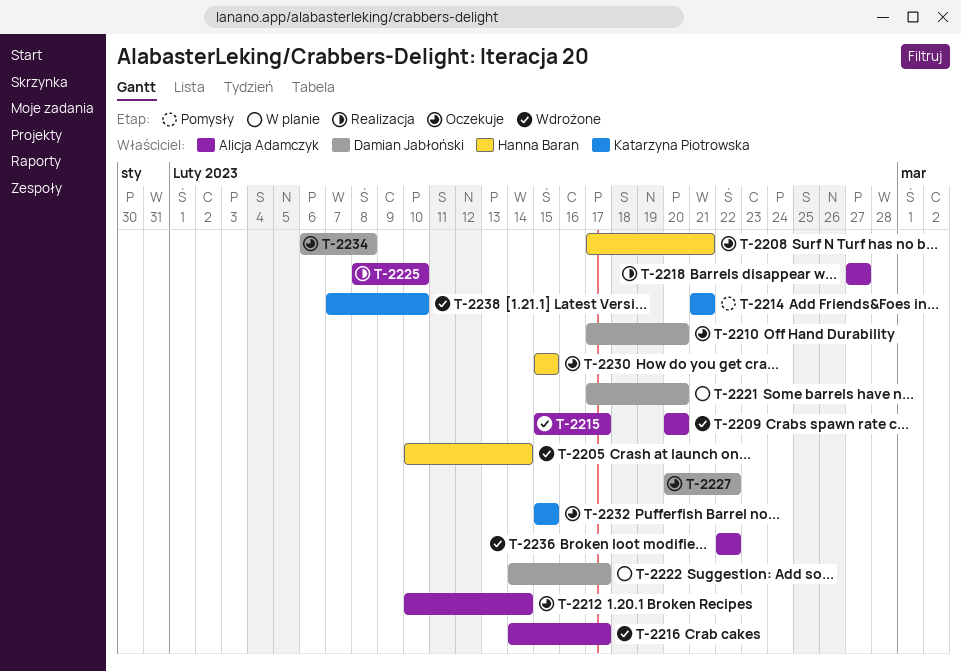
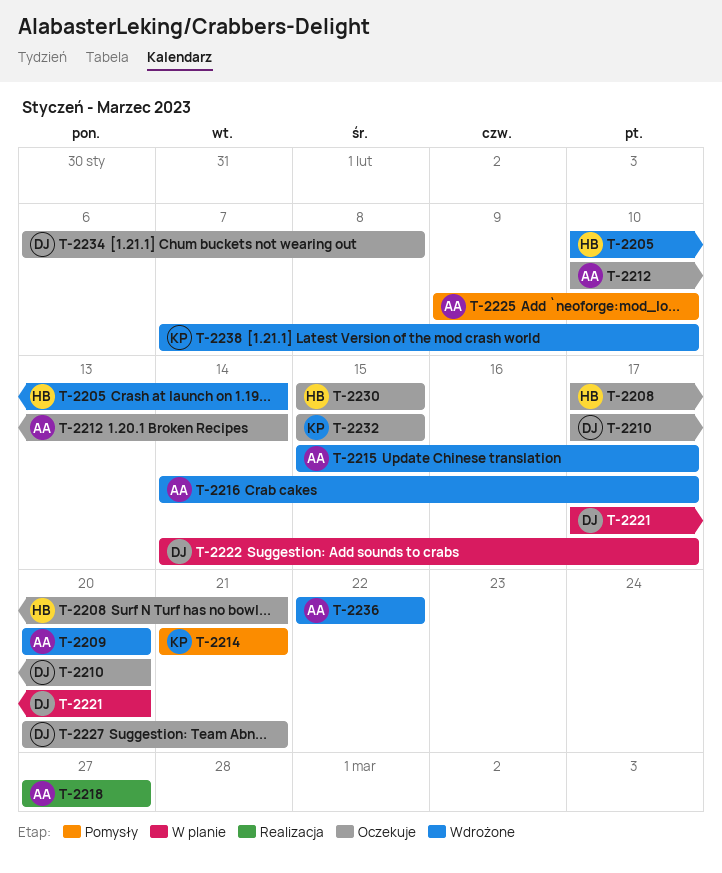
T-2225, status: Realizacja -> Pomysły
T-2225, start: Feb 8 -> Feb 9
T-2227, due: Feb 22 -> Feb 21

